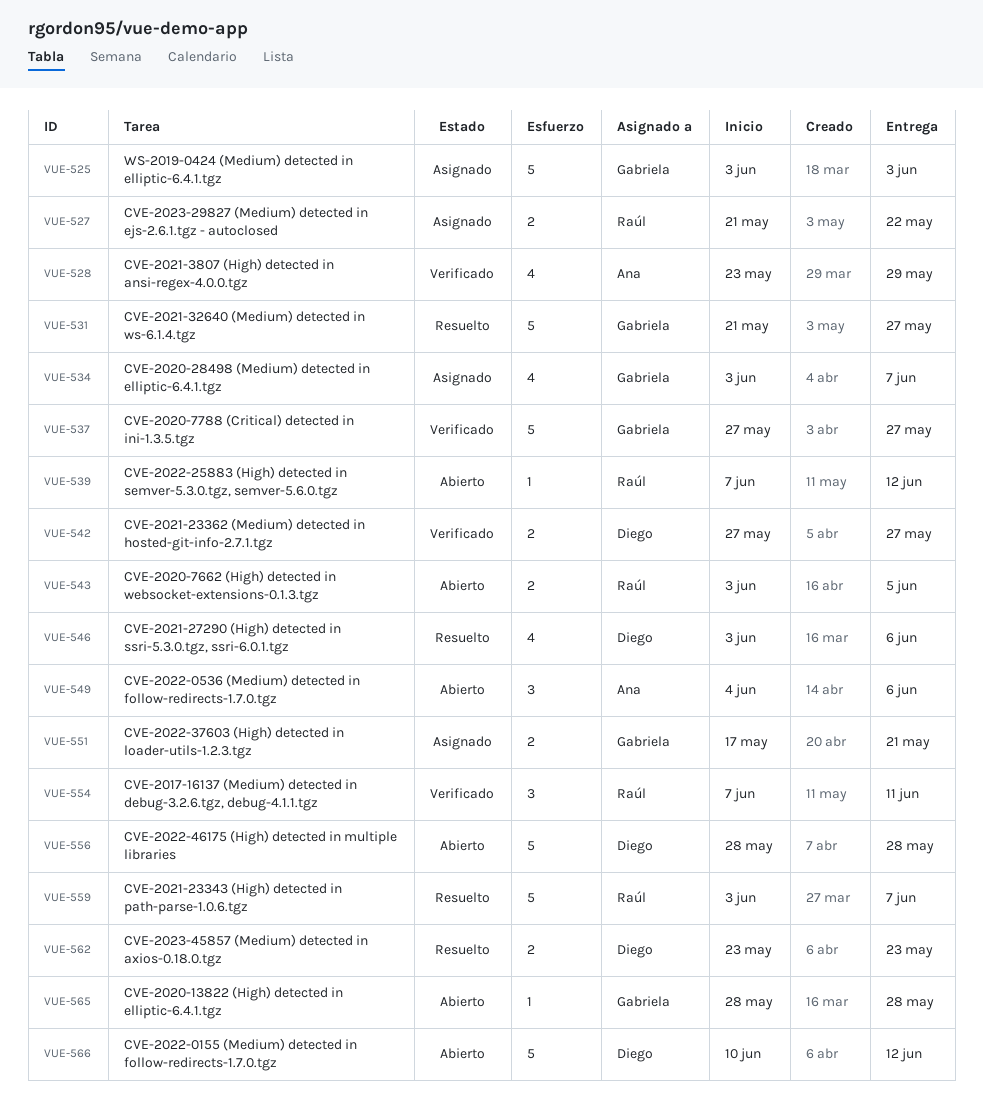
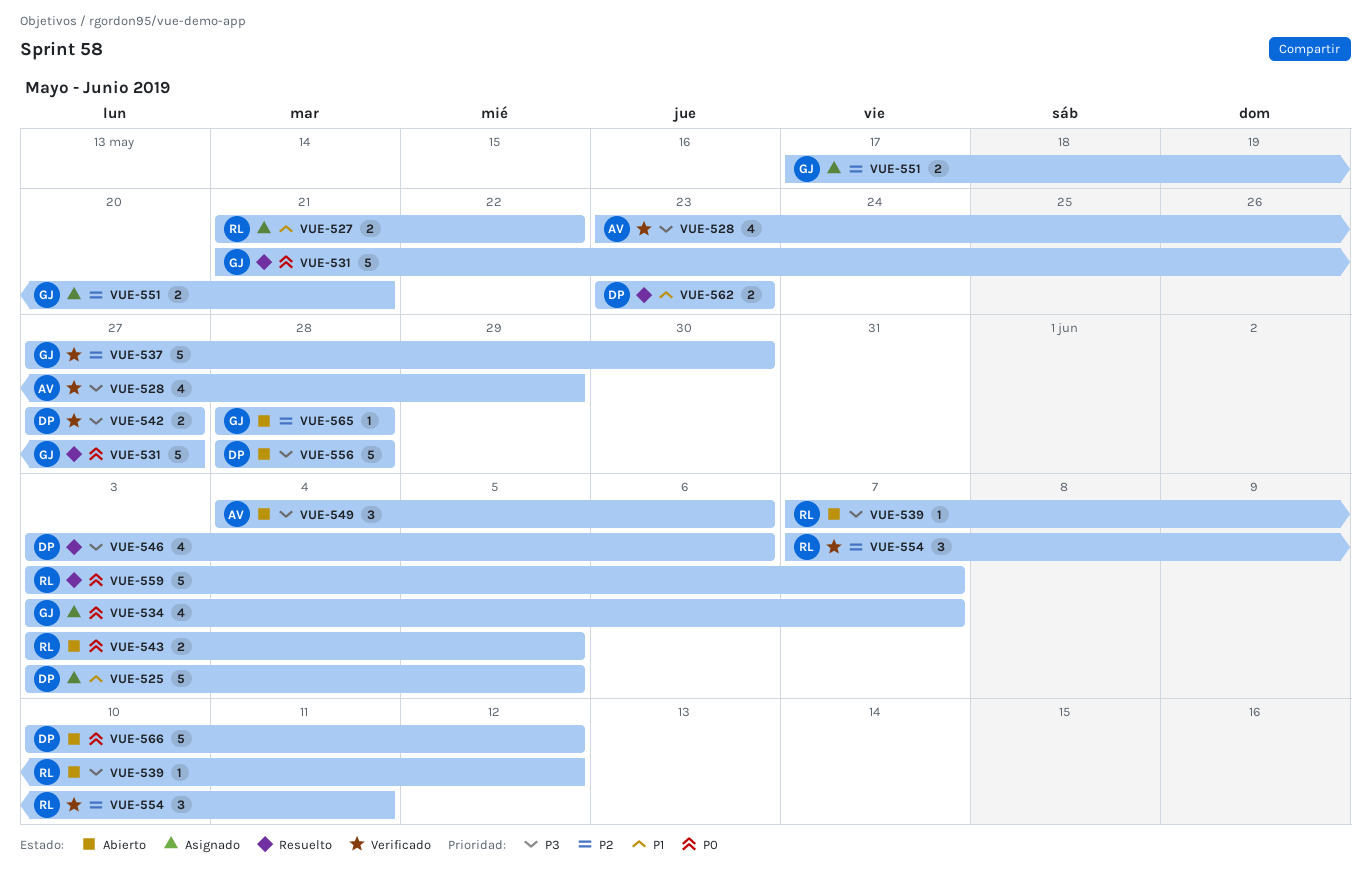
VUE-525, owner: Gabriela -> Diego
VUE-525, due: Jun 3 -> Jun 5
VUE-537, due: May 27 -> May 30

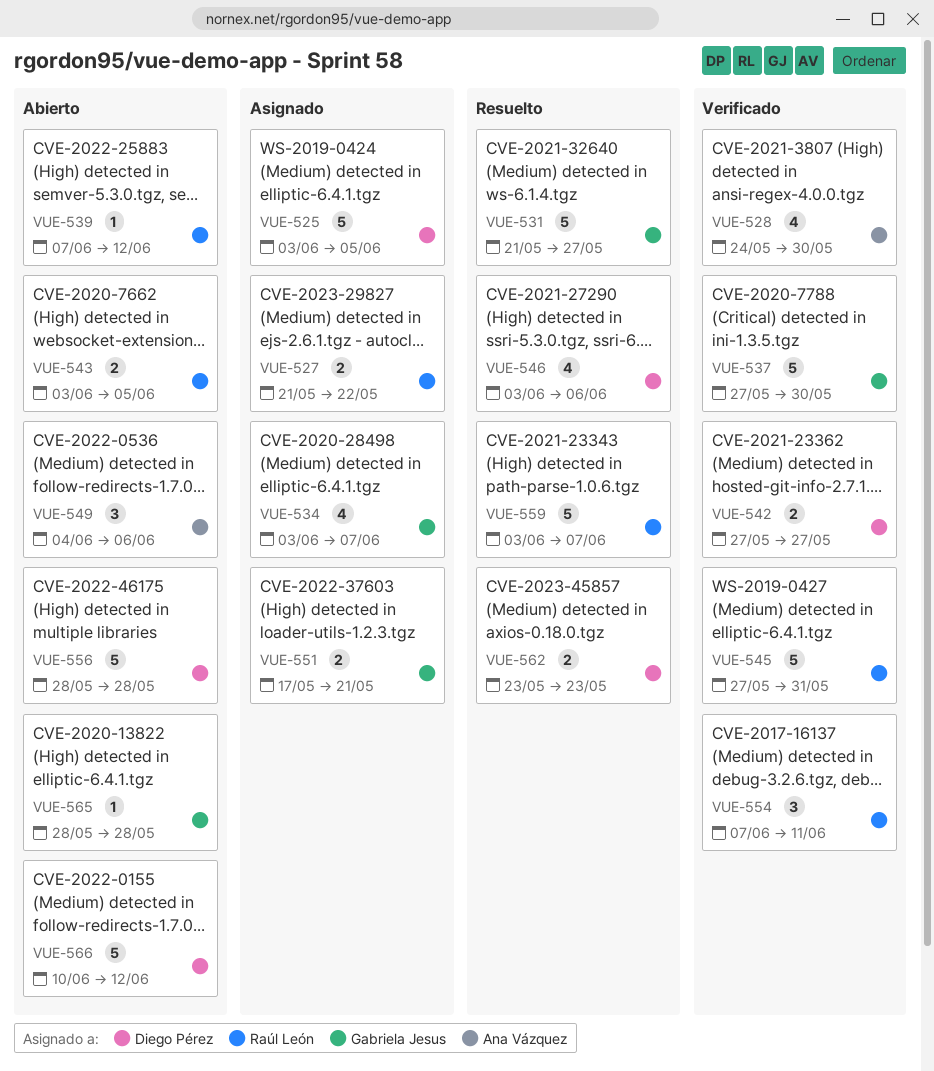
VUE-528, start: May 23 -> May 24
VUE-528, due: May 29 -> May 30
VUE-545: none -> present

